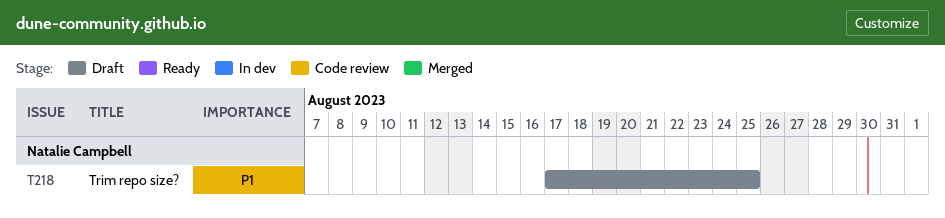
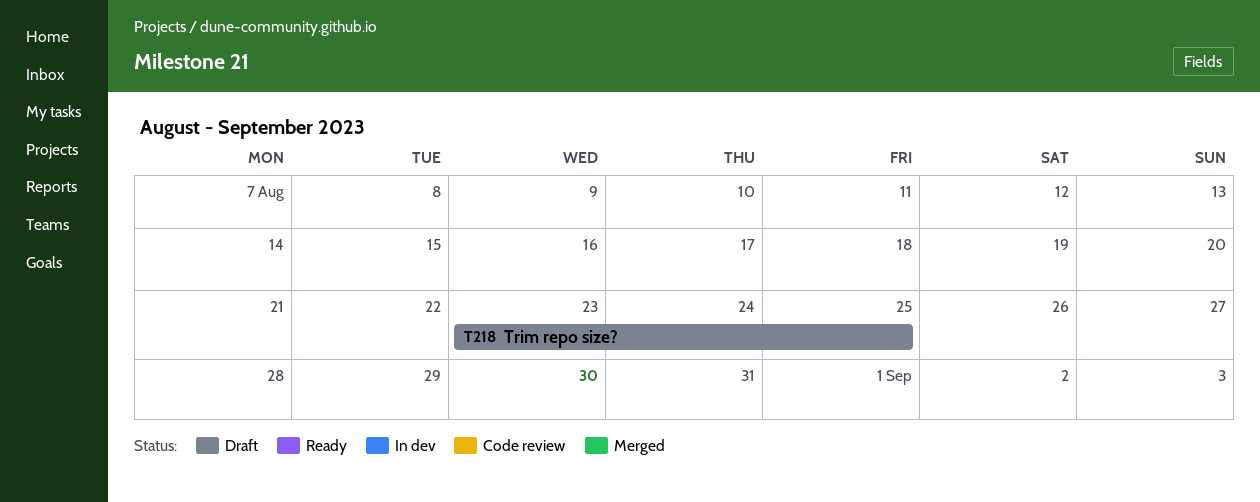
T218, start: Aug 17 -> Aug 23

